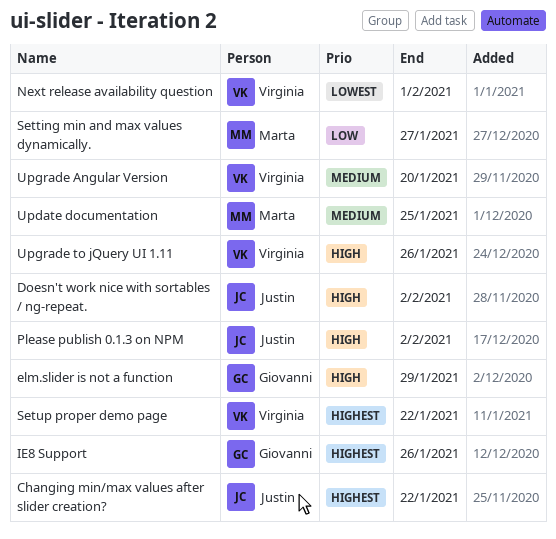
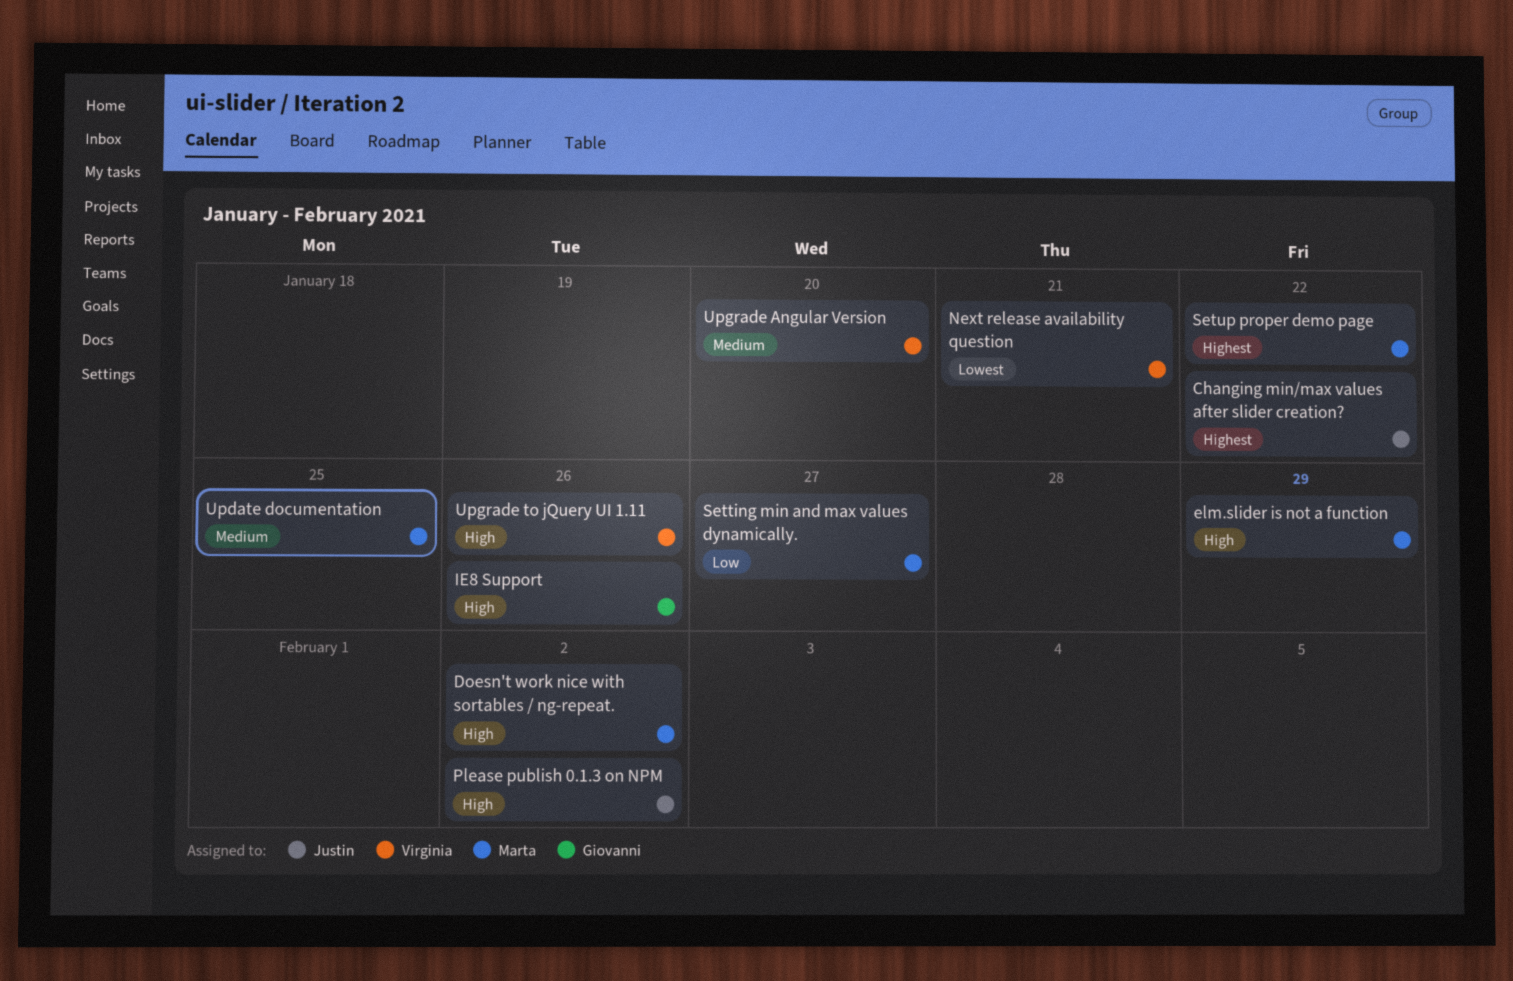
Doesn't work nice with sortables / ng-repeat., owner: Justin -> Marta
elm.slider is not a function, owner: Giovanni -> Marta
IE8 Support, priority: Highest -> High
Next release availability question, due: Feb 1 -> Jan 21
Setup proper demo page, owner: Virginia -> Marta

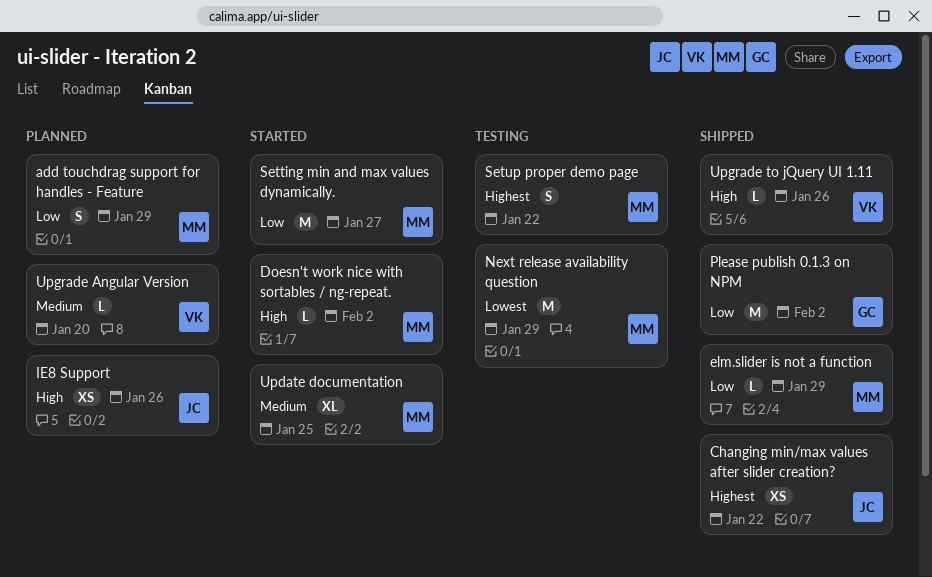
add touchdrag support for handles - Feature: none -> present
elm.slider is not a function, priority: High -> Low
IE8 Support, owner: Giovanni -> Justin
Next release availability question, owner: Virginia -> Marta
Next release availability question, due: Jan 21 -> Jan 29
Please publish 0.1.3 on NPM, owner: Justin -> Giovanni
Please publish 0.1.3 on NPM, priority: High -> Low

